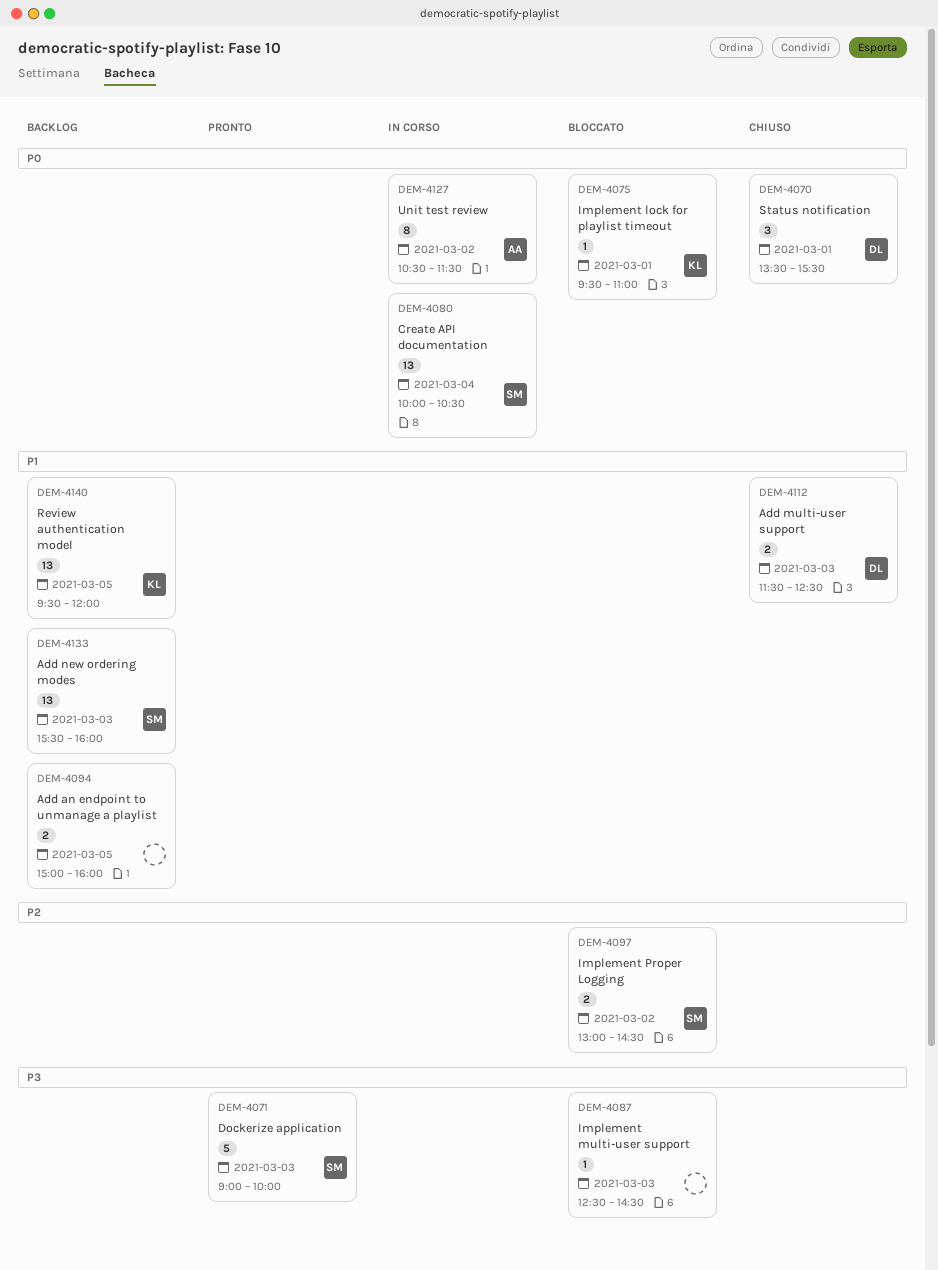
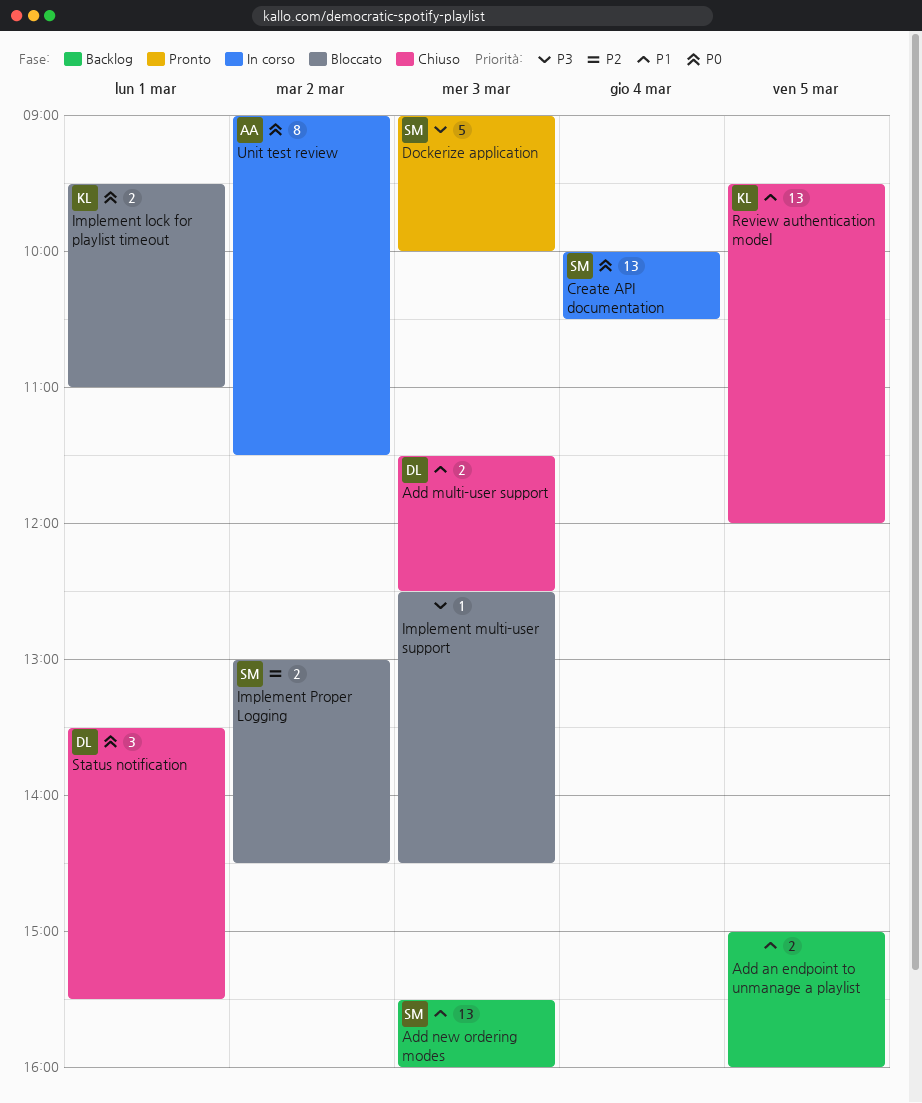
Implement lock for playlist timeout, estimate: 1 -> 2
Review authentication model, status: Backlog -> Chiuso
Unit test review, begins: 10:30 -> 09:00

